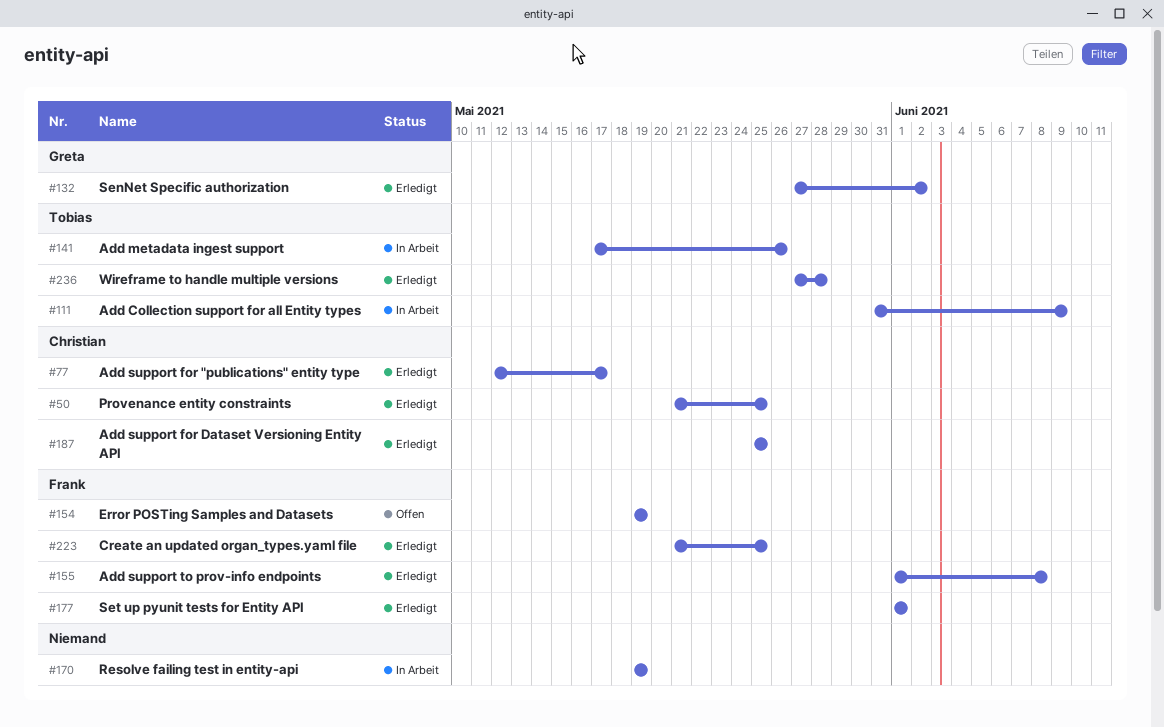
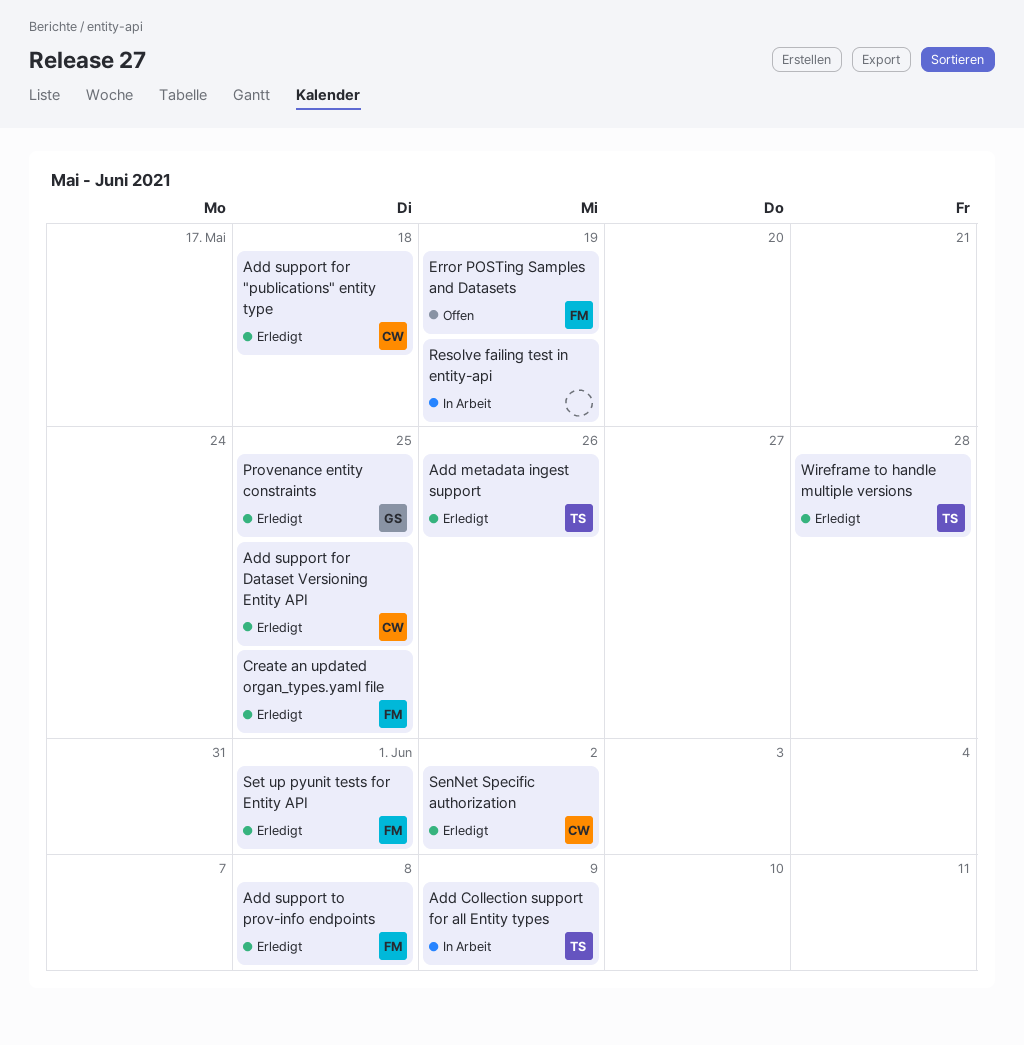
Add metadata ingest support, status: In Arbeit -> Erledigt
Add support for "publications" entity type, due: May 17 -> May 18
Provenance entity constraints, owner: Christian -> Greta
SenNet Specific authorization, owner: Greta -> Christian

